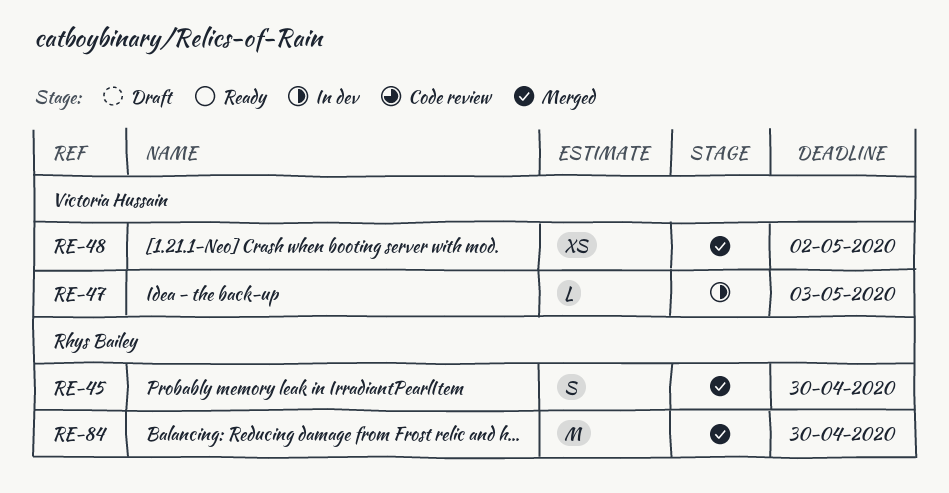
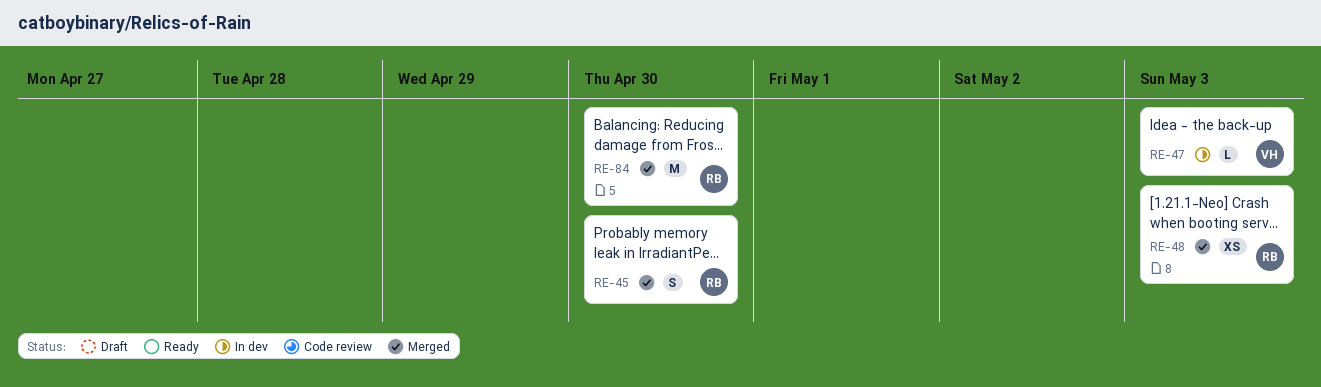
RE-48, owner: Victoria Hussain -> Rhys Bailey
RE-48, due: May 2 -> May 3

